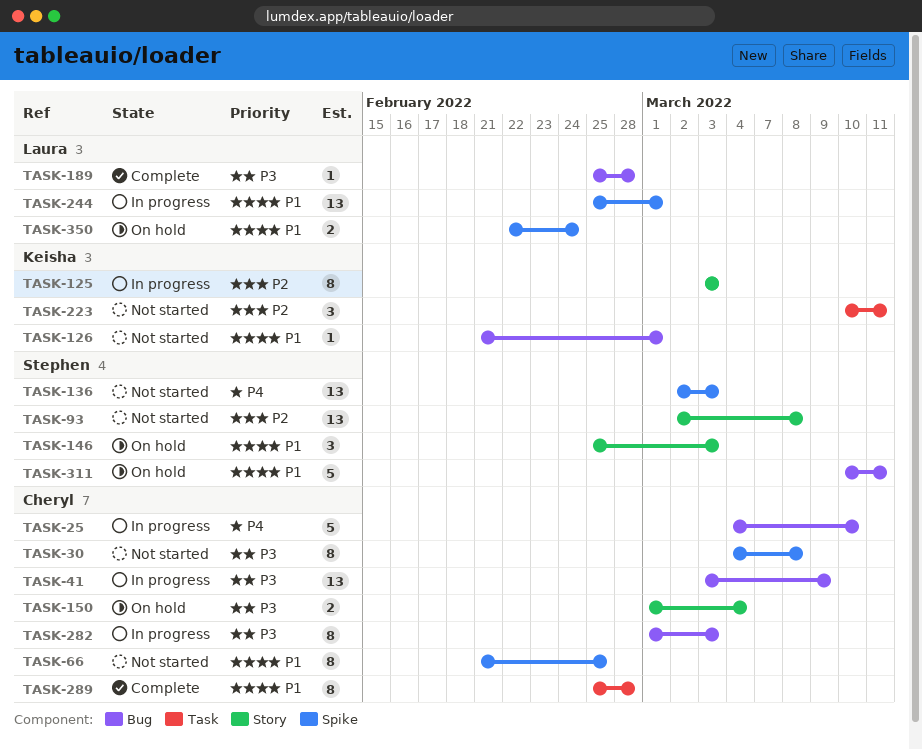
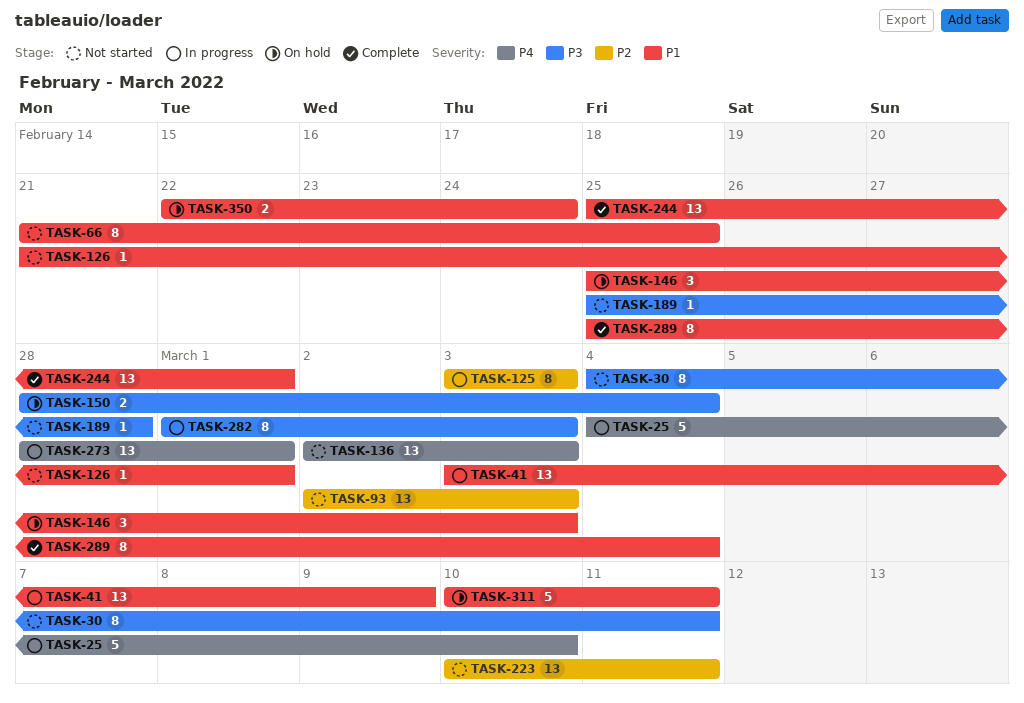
TASK-30, due: Mar 8 -> Mar 11
TASK-41, priority: P3 -> P1
TASK-93, due: Mar 8 -> Mar 3
TASK-150, start: Mar 1 -> Feb 28
TASK-189, status: Complete -> Not started
TASK-223, estimate: 3 -> 13
TASK-244, status: In progress -> Complete
TASK-273: none -> present
TASK-289, due: Feb 28 -> Mar 4

